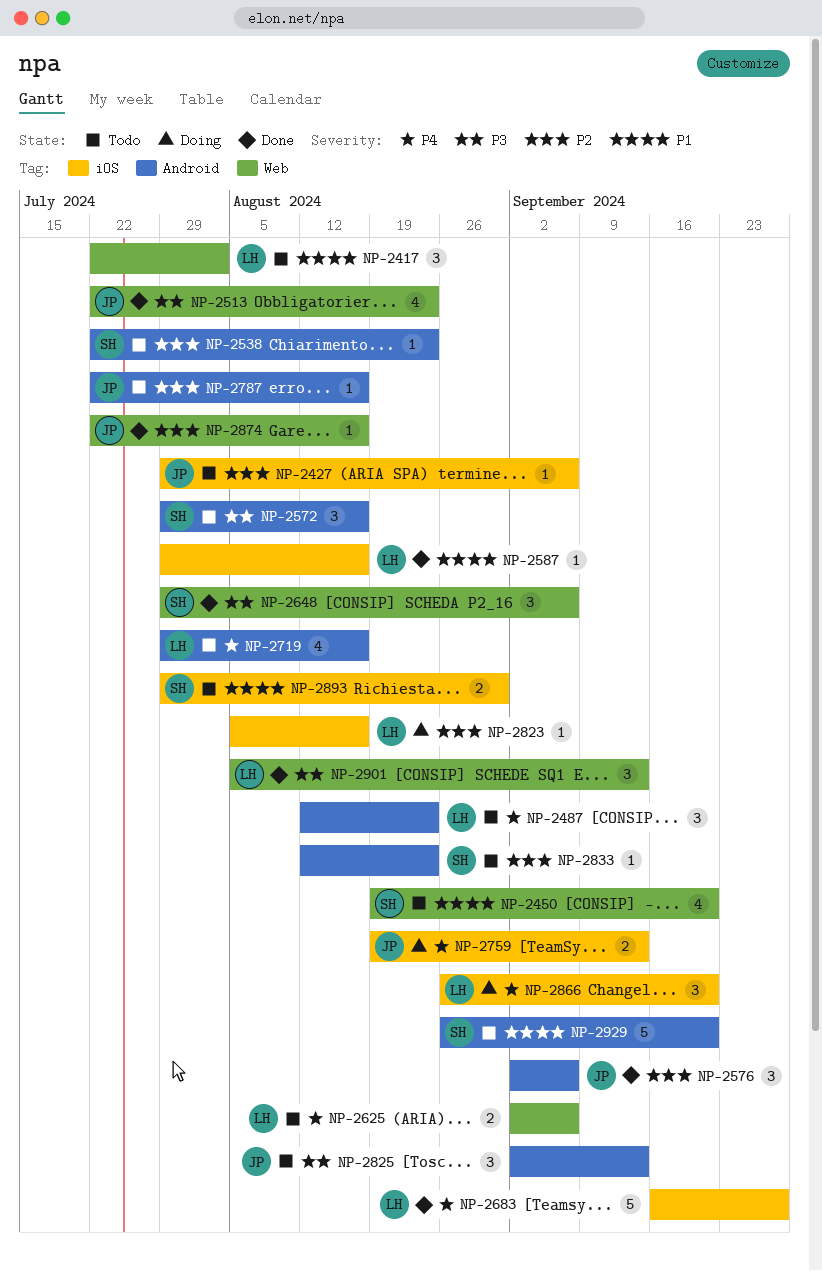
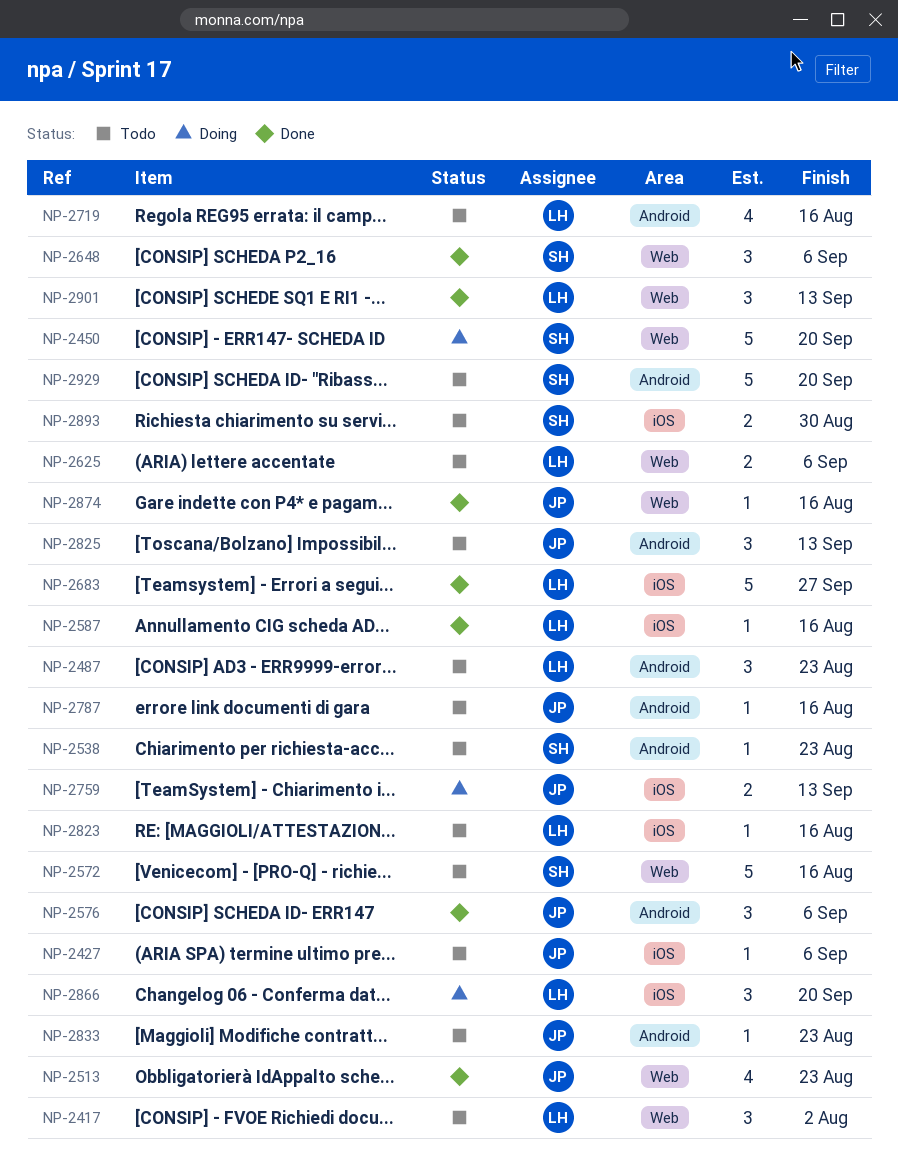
NP-2450, status: Todo -> Doing
NP-2450, estimate: 4 -> 5
NP-2572, label: Android -> Web
NP-2572, estimate: 3 -> 5
NP-2823, status: Doing -> Todo
NP-2833, owner: SH -> JP

